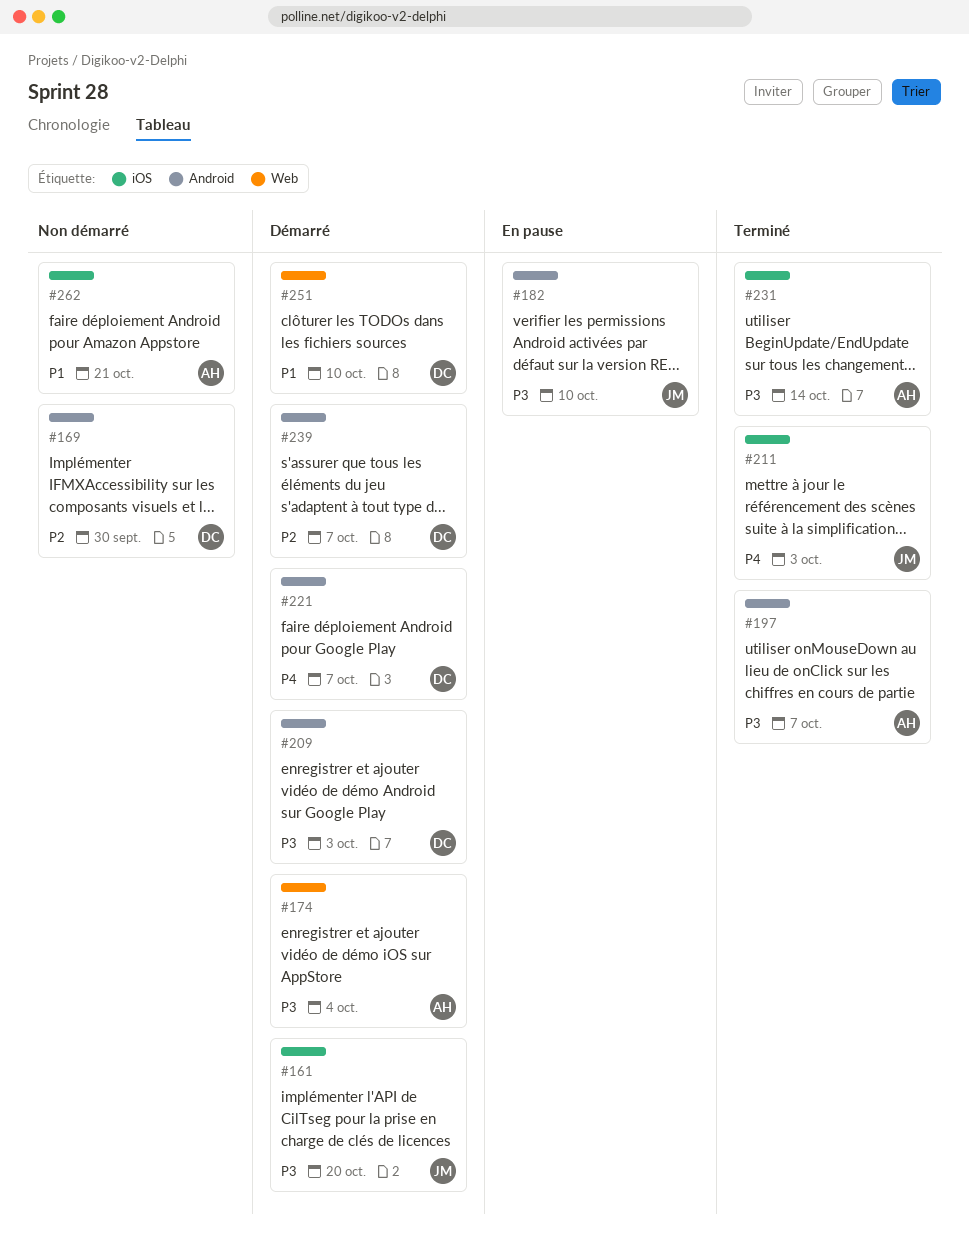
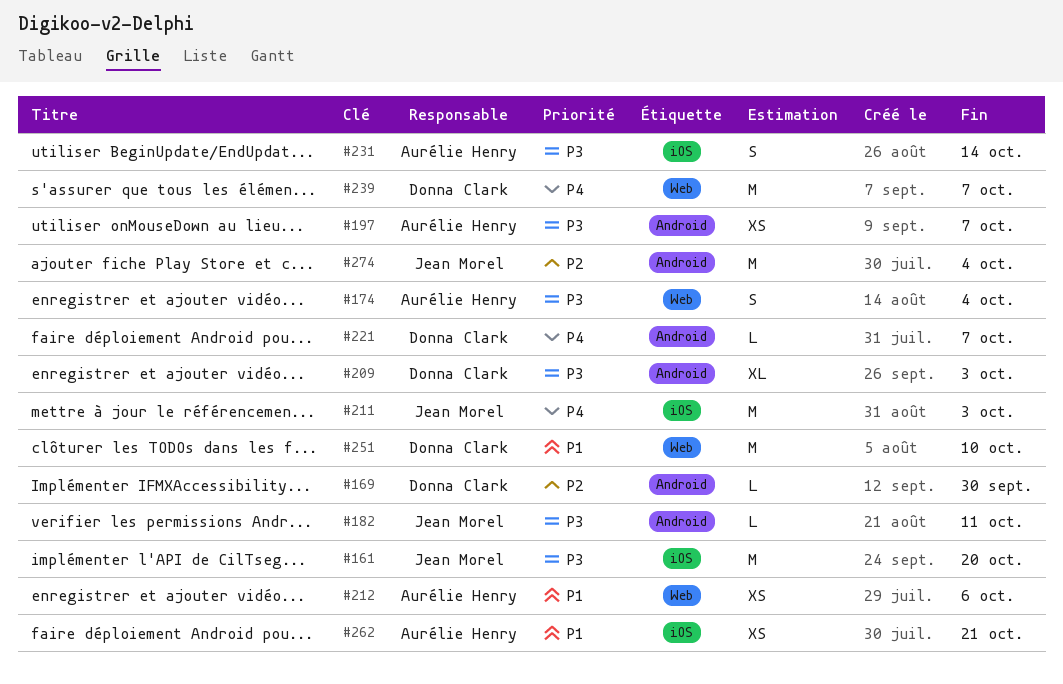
#182, due: Oct 10 -> Oct 11
#212: none -> present
#239, priority: P2 -> P4
#239, label: Android -> Web
#274: none -> present

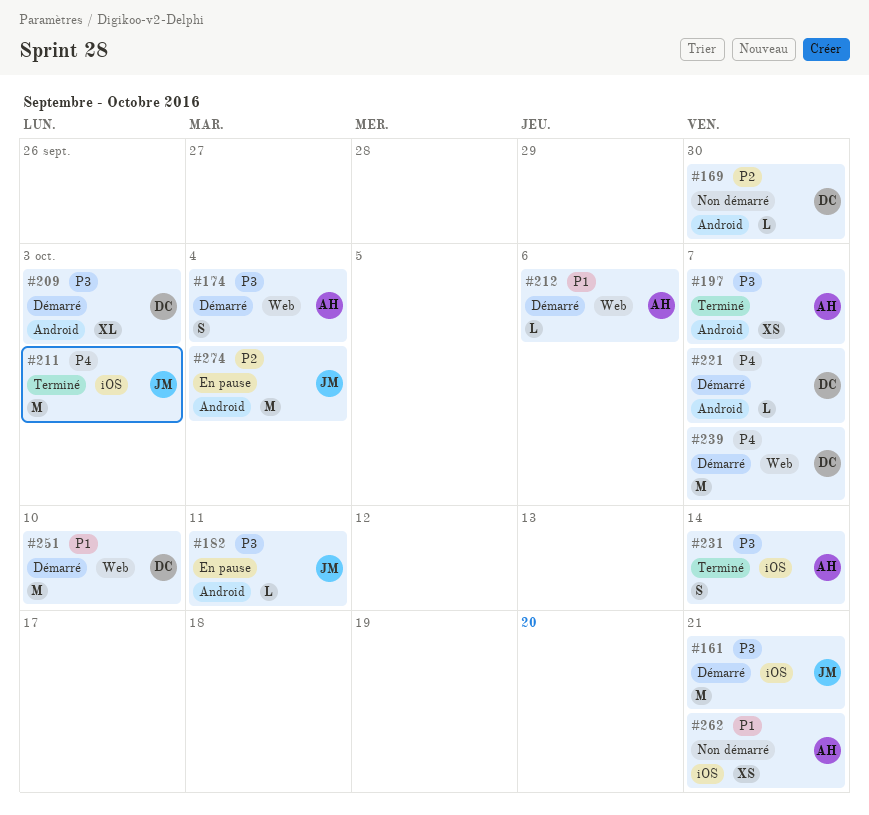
#161, due: Oct 20 -> Oct 21
#212, estimate: XS -> L

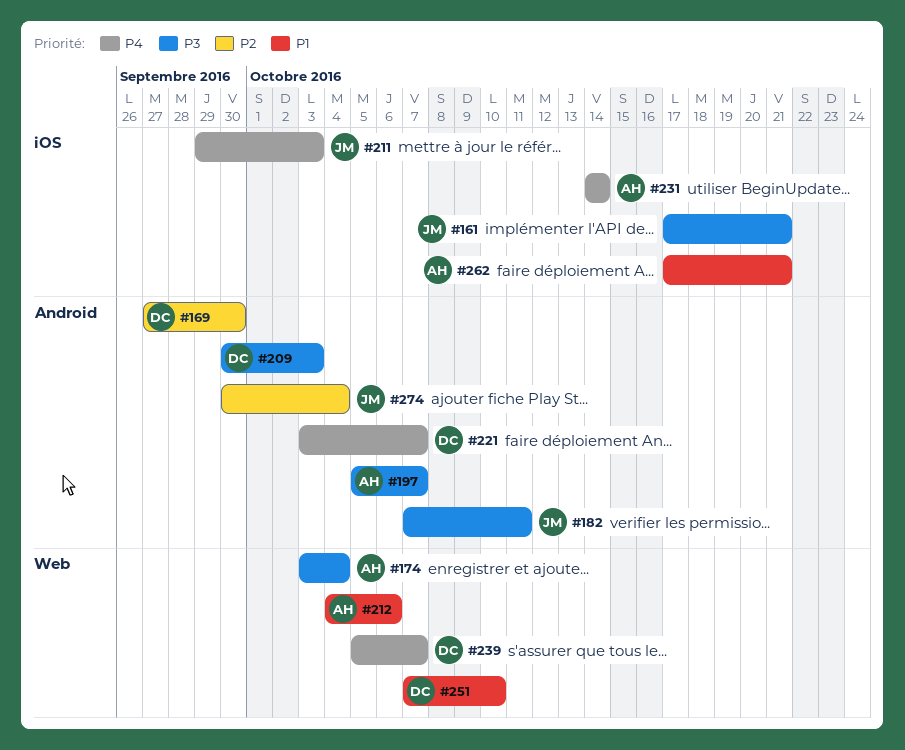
#231, priority: P3 -> P4

